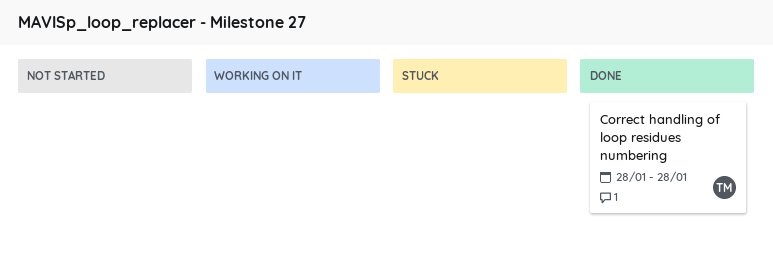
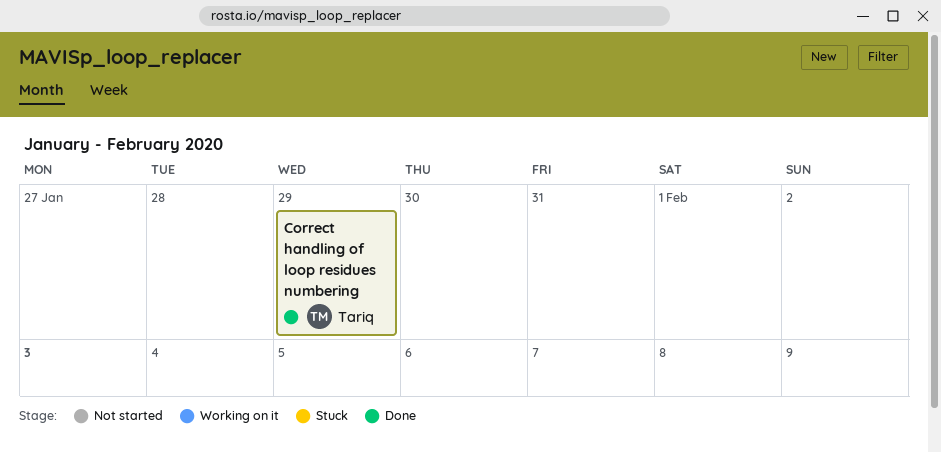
Correct handling of loop residues numbering, due: Jan 28 -> Jan 29

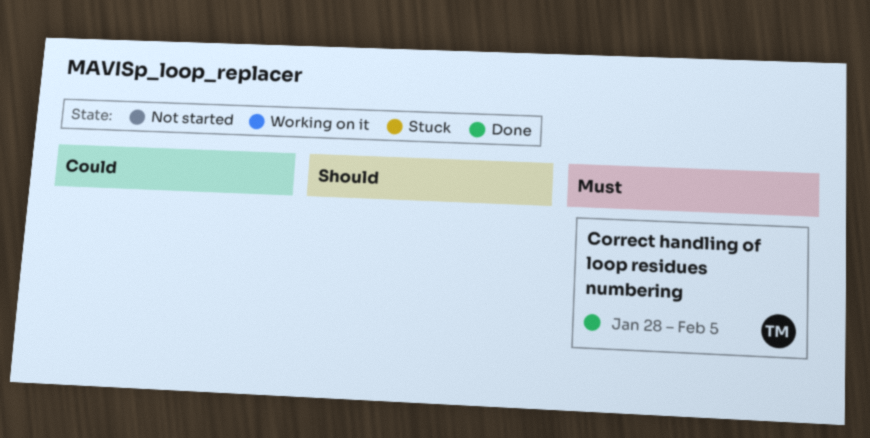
Correct handling of loop residues numbering, due: Jan 29 -> Feb 5

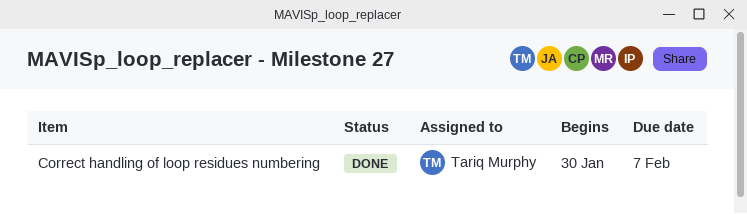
Correct handling of loop residues numbering, start: Jan 28 -> Jan 30
Correct handling of loop residues numbering, due: Feb 5 -> Feb 7

